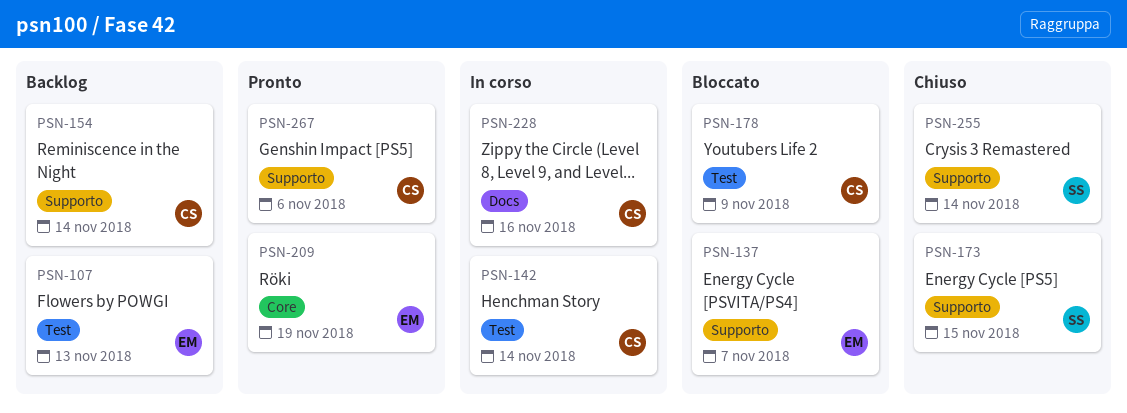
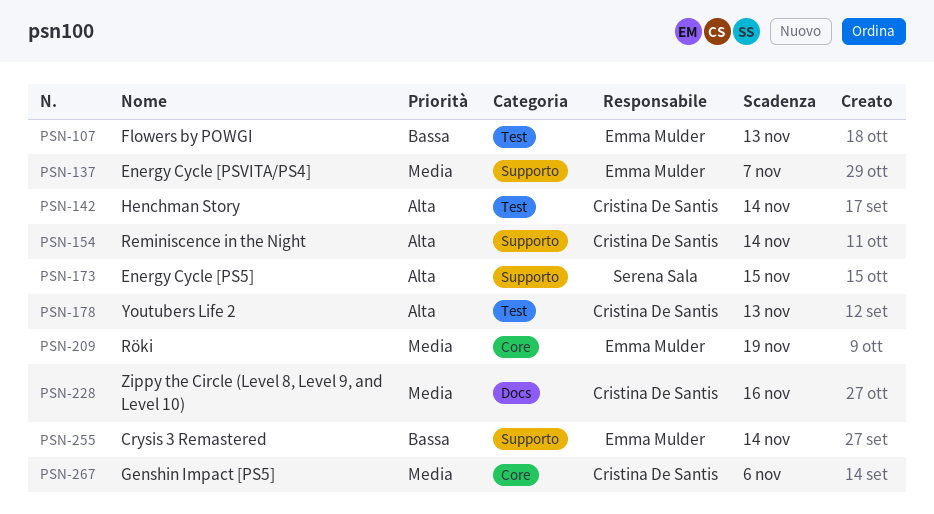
PSN-178, due: Nov 9 -> Nov 13
PSN-255, owner: Serena Sala -> Emma Mulder
PSN-267, label: Supporto -> Core

